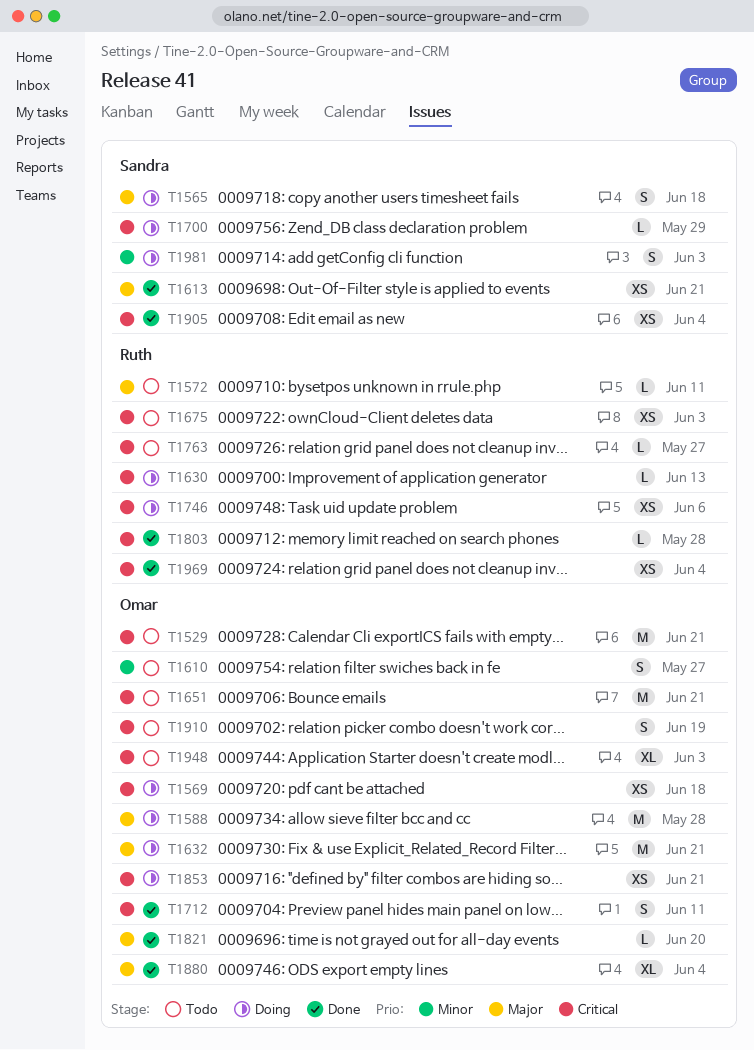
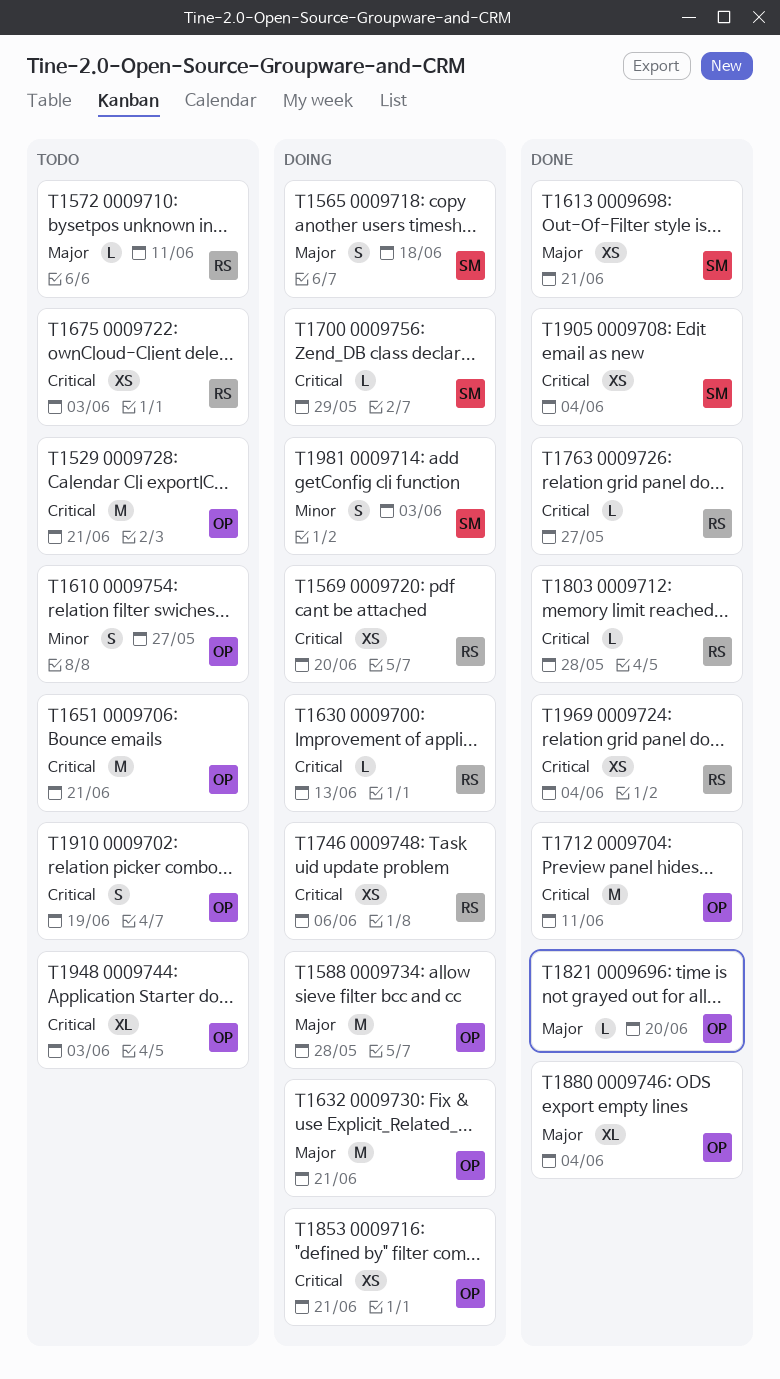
T1569, owner: Omar -> Ruth
T1569, due: Jun 18 -> Jun 20
T1712, estimate: S -> M
T1763, status: Todo -> Done

